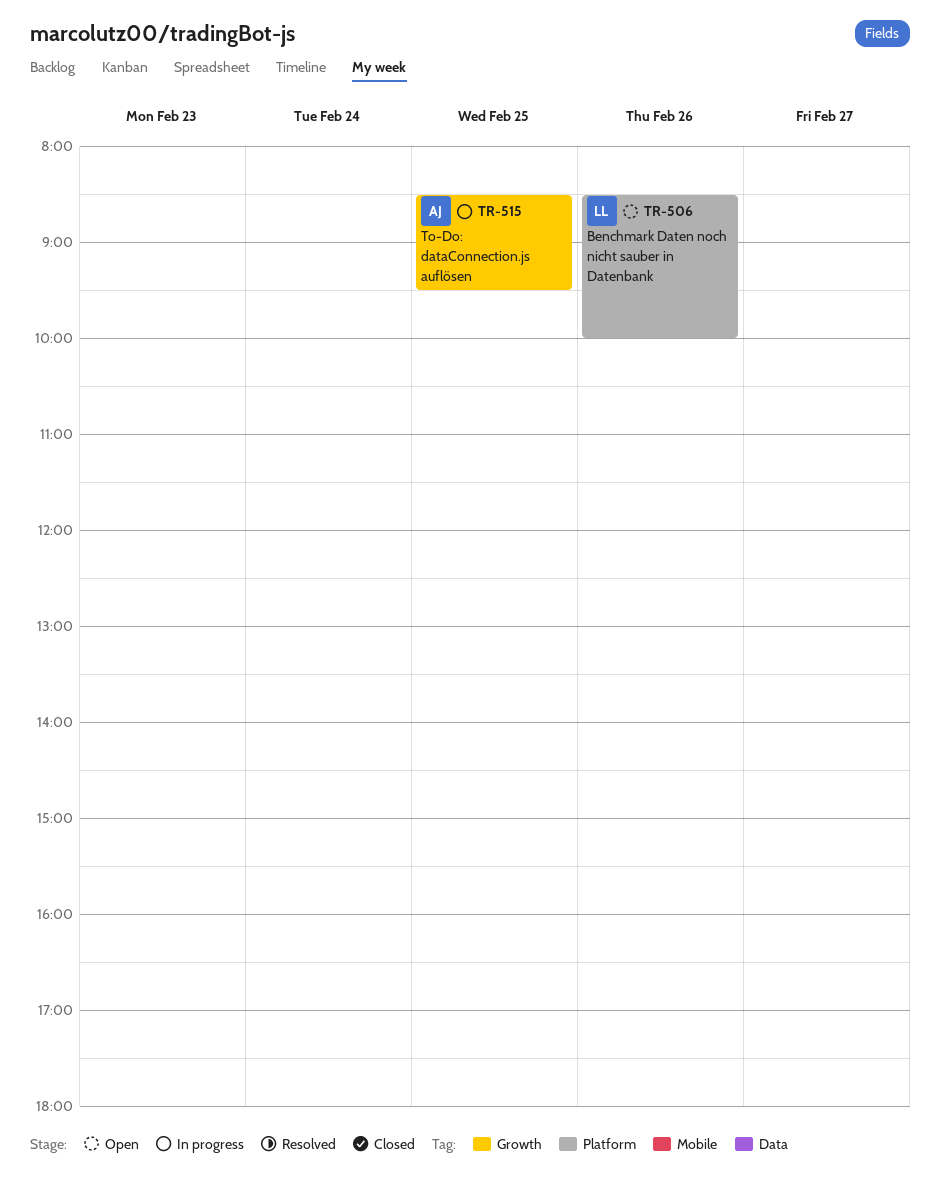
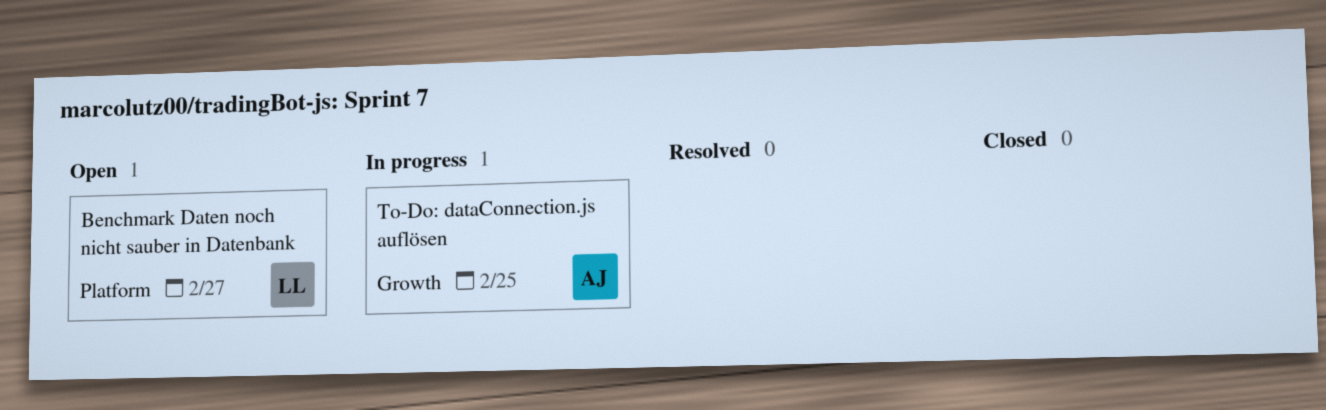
Benchmark Daten noch nicht sauber in Datenbank, day: Feb 26 -> Feb 27

